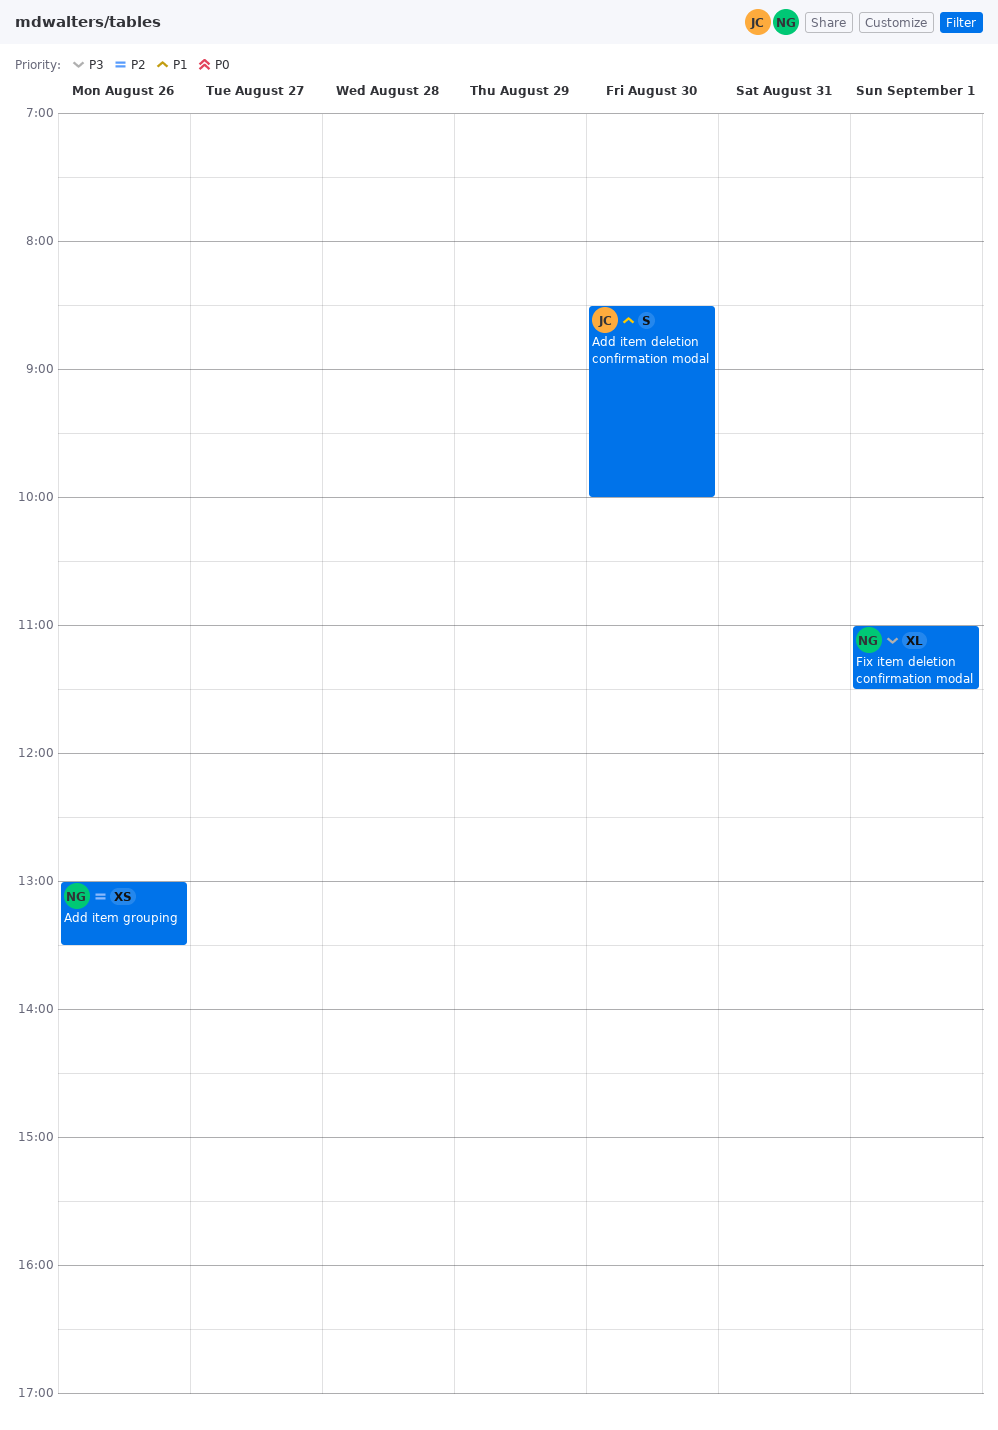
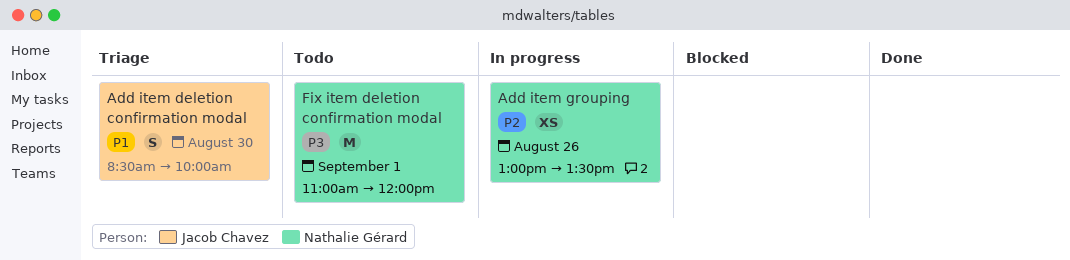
Fix item deletion confirmation modal, estimate: XL -> M
Fix item deletion confirmation modal, ends: 11:30 -> 12:00

